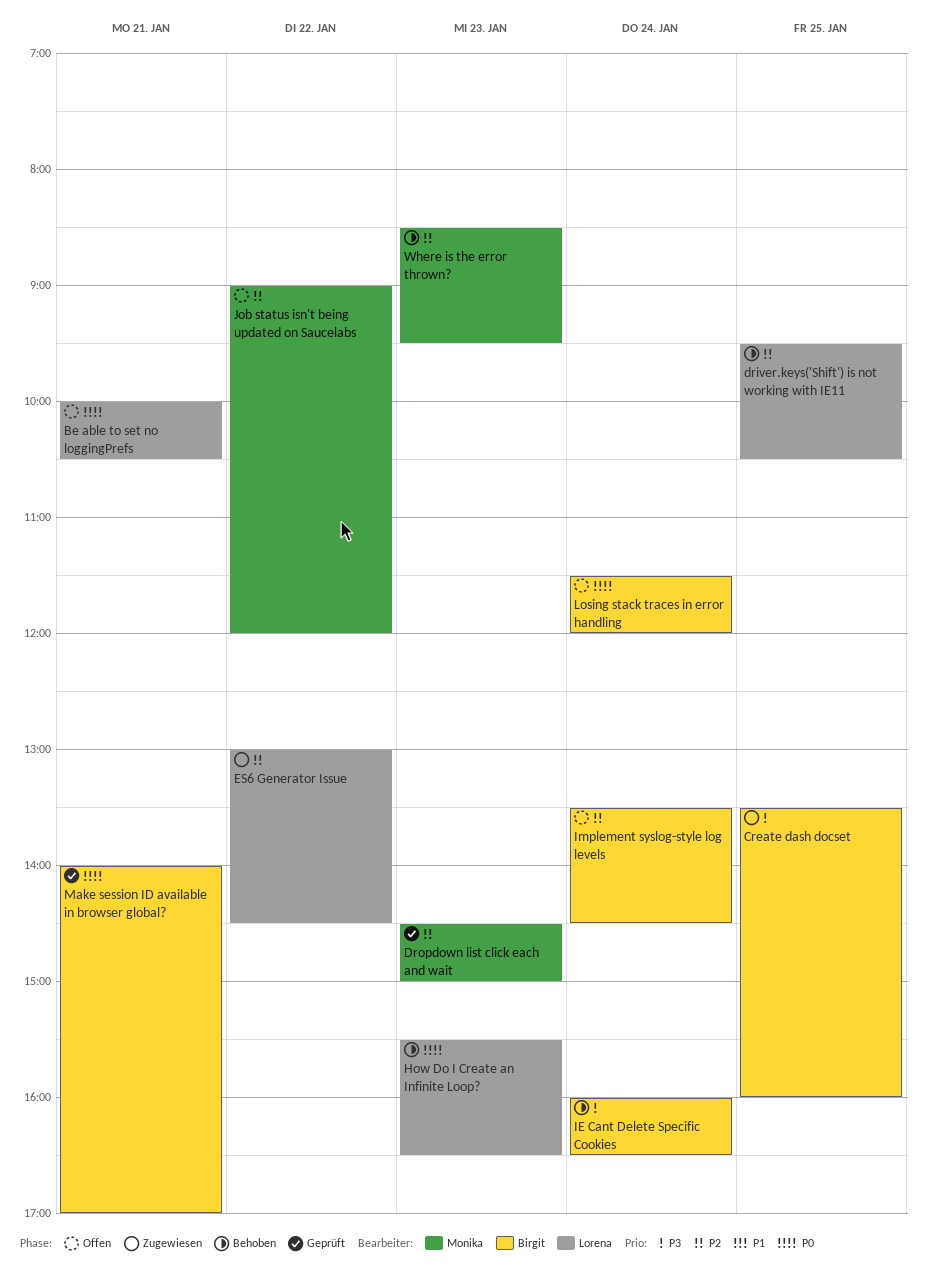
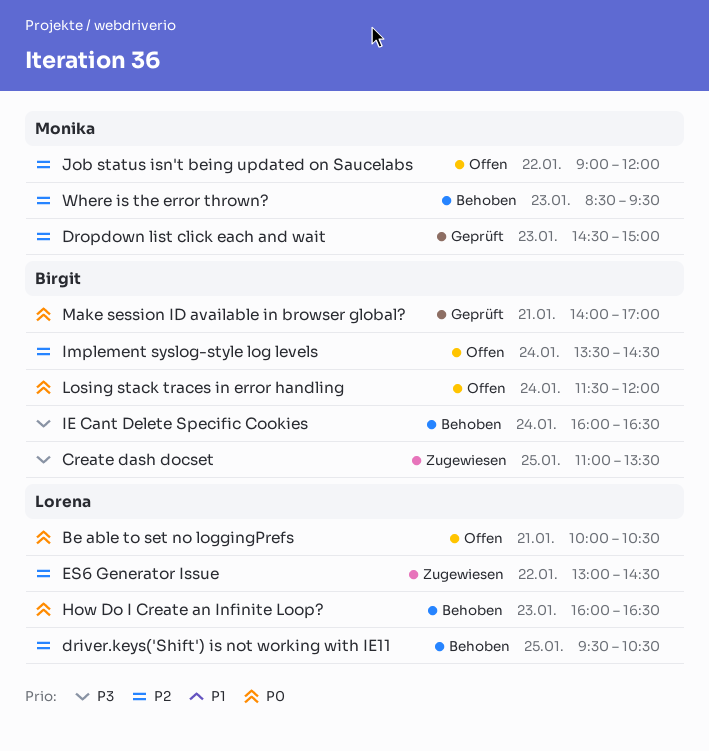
Create dash docset, begins: 13:30 -> 11:00
Create dash docset, ends: 16:00 -> 13:30
How Do I Create an Infinite Loop?, begins: 15:30 -> 16:00

